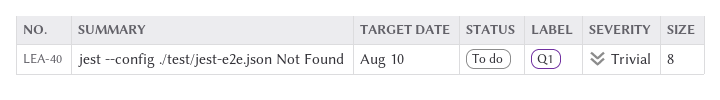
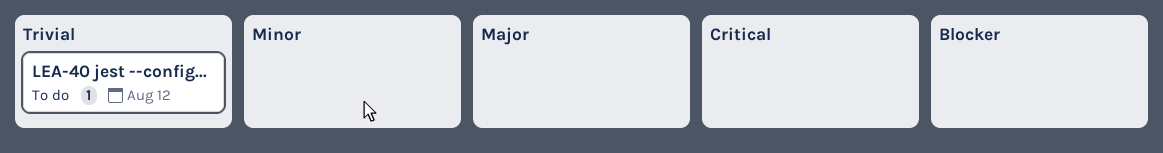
LEA-40, estimate: 8 -> 1
LEA-40, due: Aug 10 -> Aug 12

